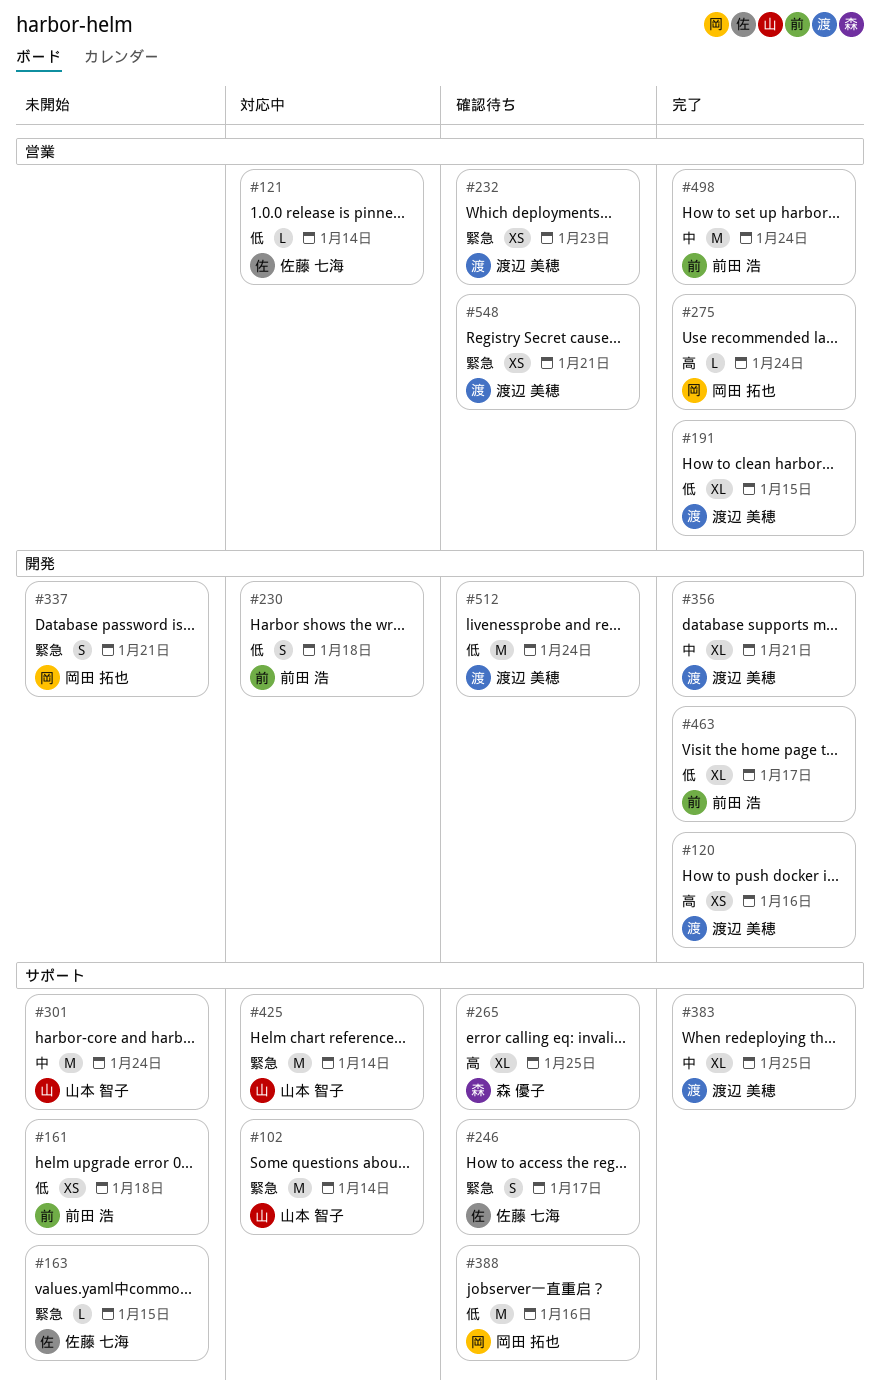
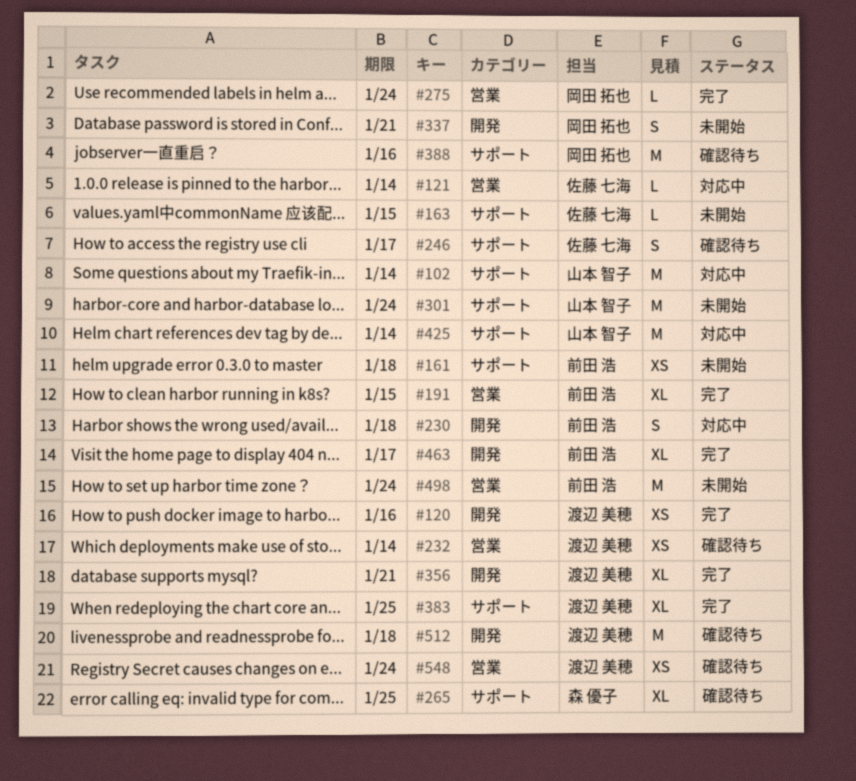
#191, owner: 渡辺 美穂 -> 前田 浩
#232, due: Jan 23 -> Jan 14
#498, status: 完了 -> 未開始
#512, due: Jan 24 -> Jan 18
#548, due: Jan 21 -> Jan 24

